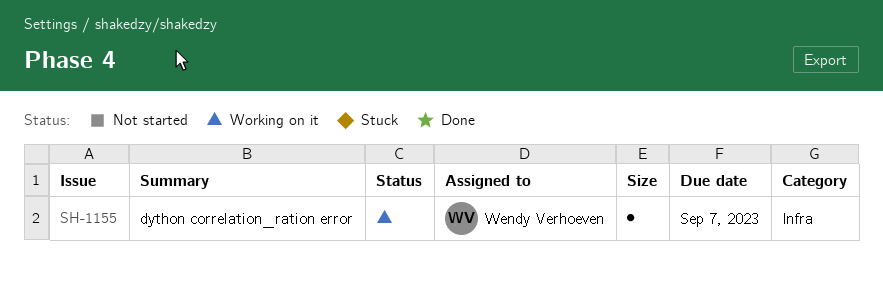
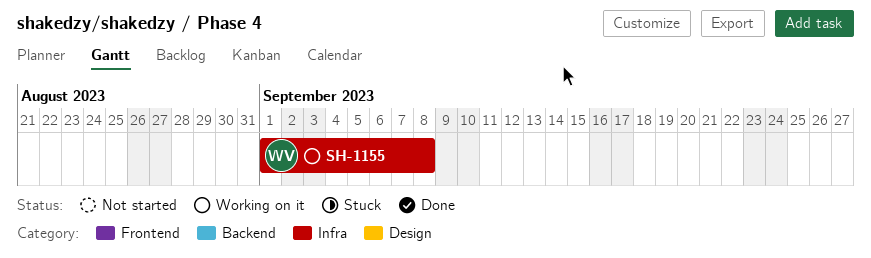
SH-1155, due: Sep 7 -> Sep 8

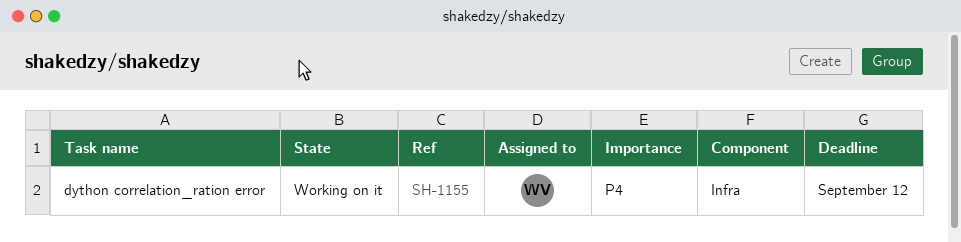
SH-1155, due: Sep 8 -> Sep 12

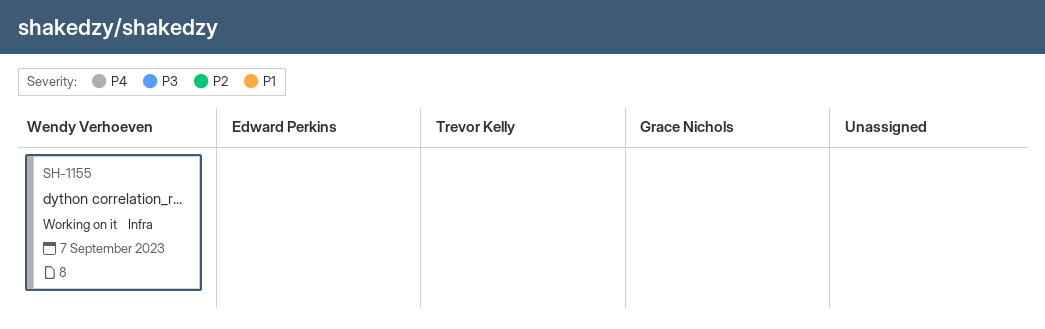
SH-1155, due: Sep 12 -> Sep 7

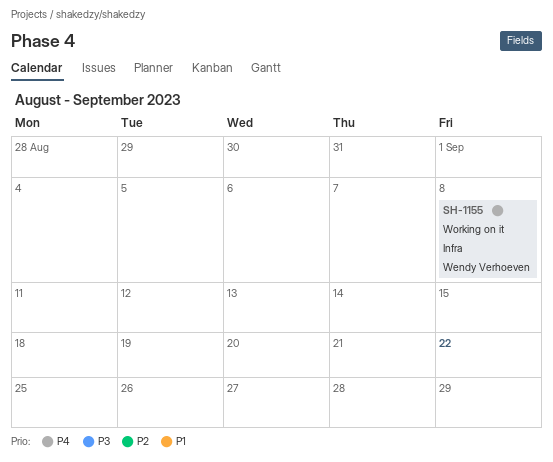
SH-1155, due: Sep 7 -> Sep 8

